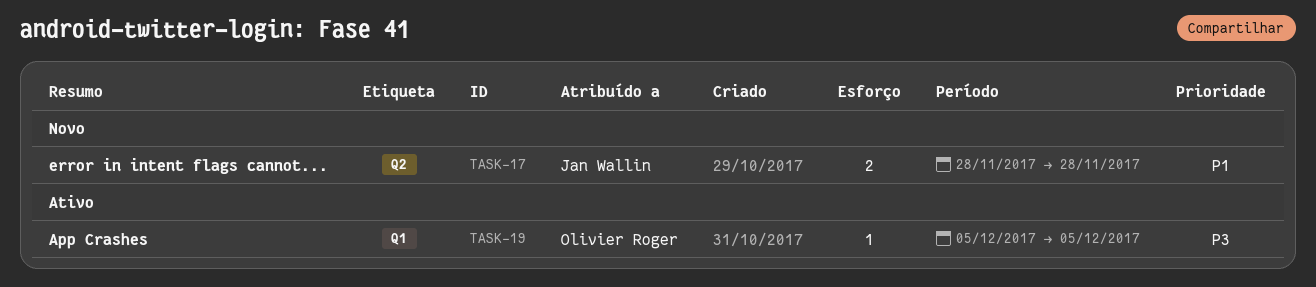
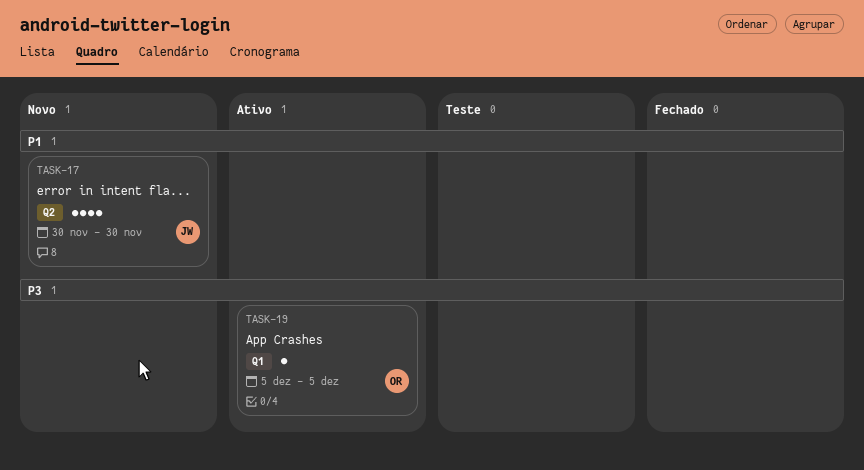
TASK-17, estimate: 2 -> 4
TASK-17, start: Nov 28 -> Nov 30
TASK-17, due: Nov 28 -> Nov 30

